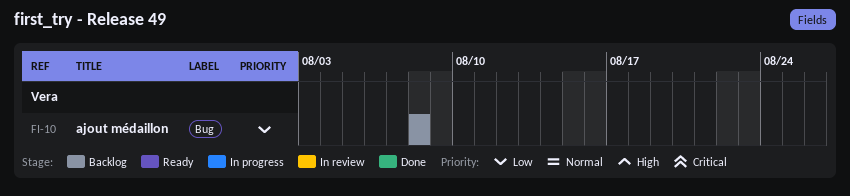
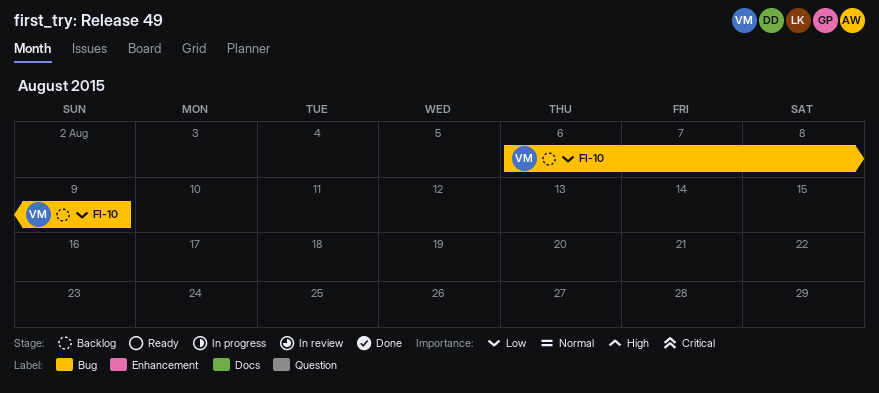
FI-10, start: Aug 8 -> Aug 6
FI-10, due: Aug 8 -> Aug 9

